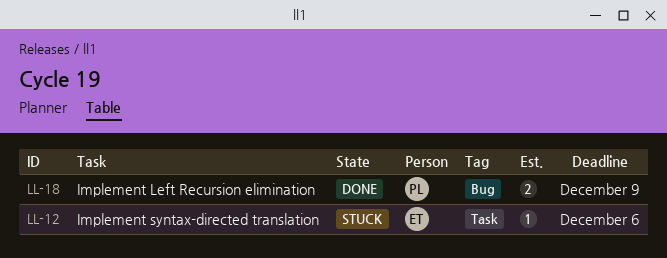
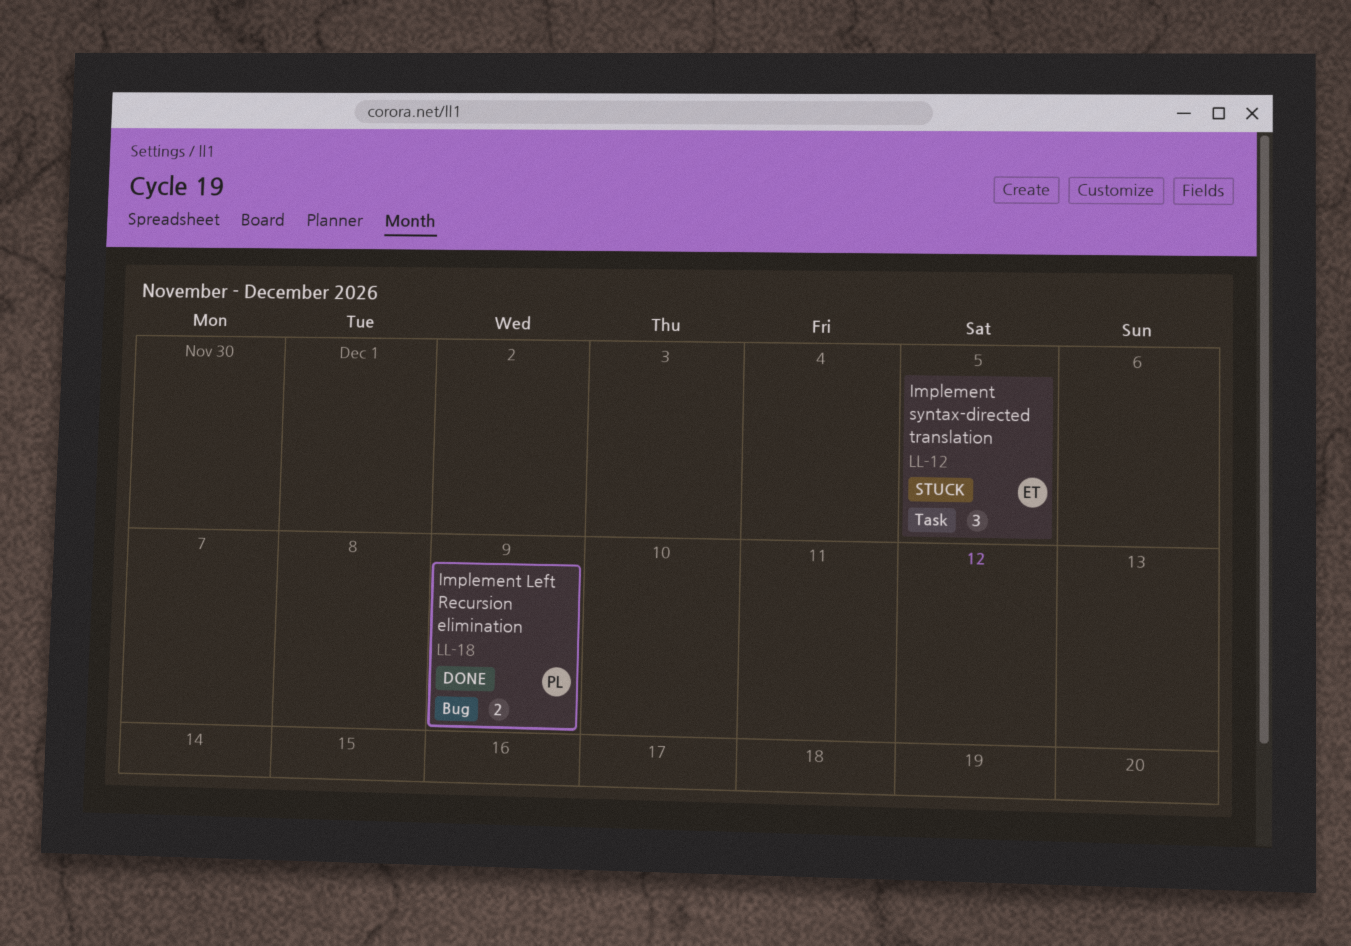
LL-12, estimate: 1 -> 3
LL-12, due: Dec 6 -> Dec 5

